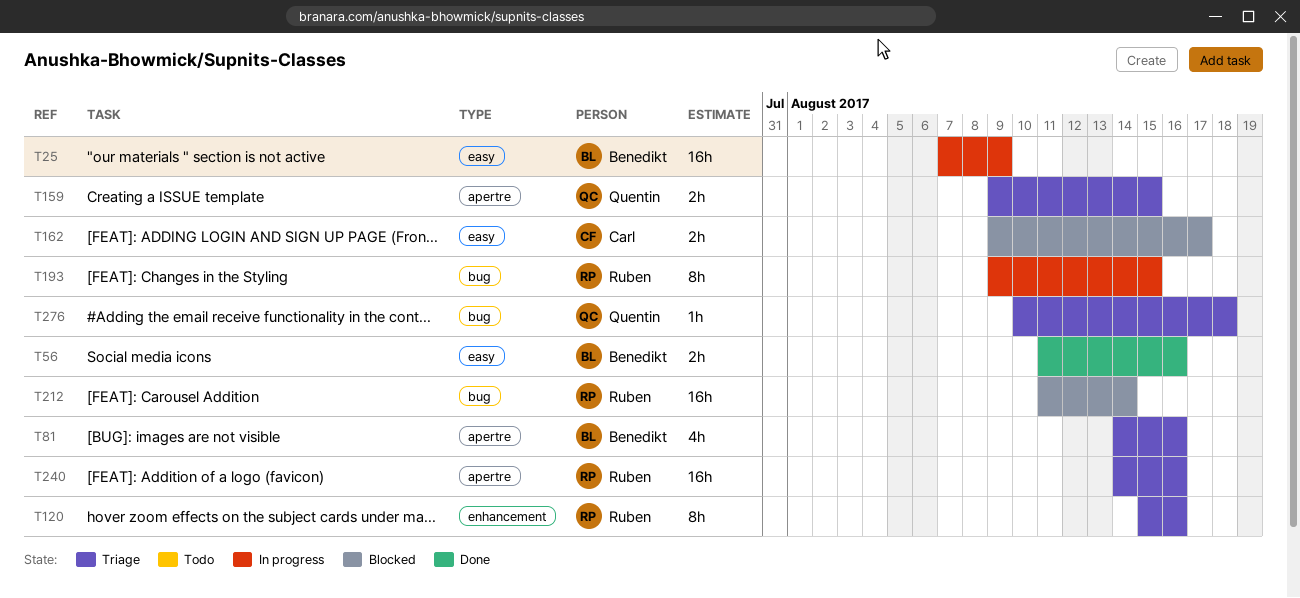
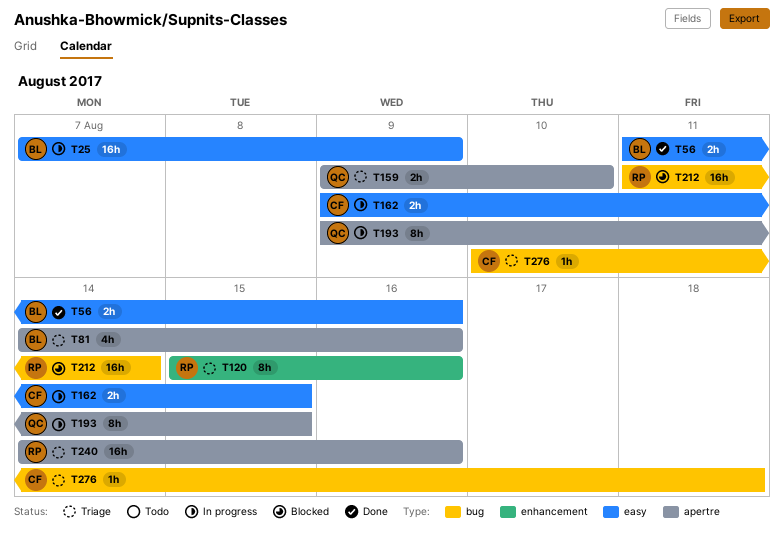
T159, due: Aug 15 -> Aug 10
T162, status: Blocked -> In progress
T162, due: Aug 17 -> Aug 15
T193, owner: Ruben -> Quentin
T193, label: bug -> apertre
T276, owner: Quentin -> Carl

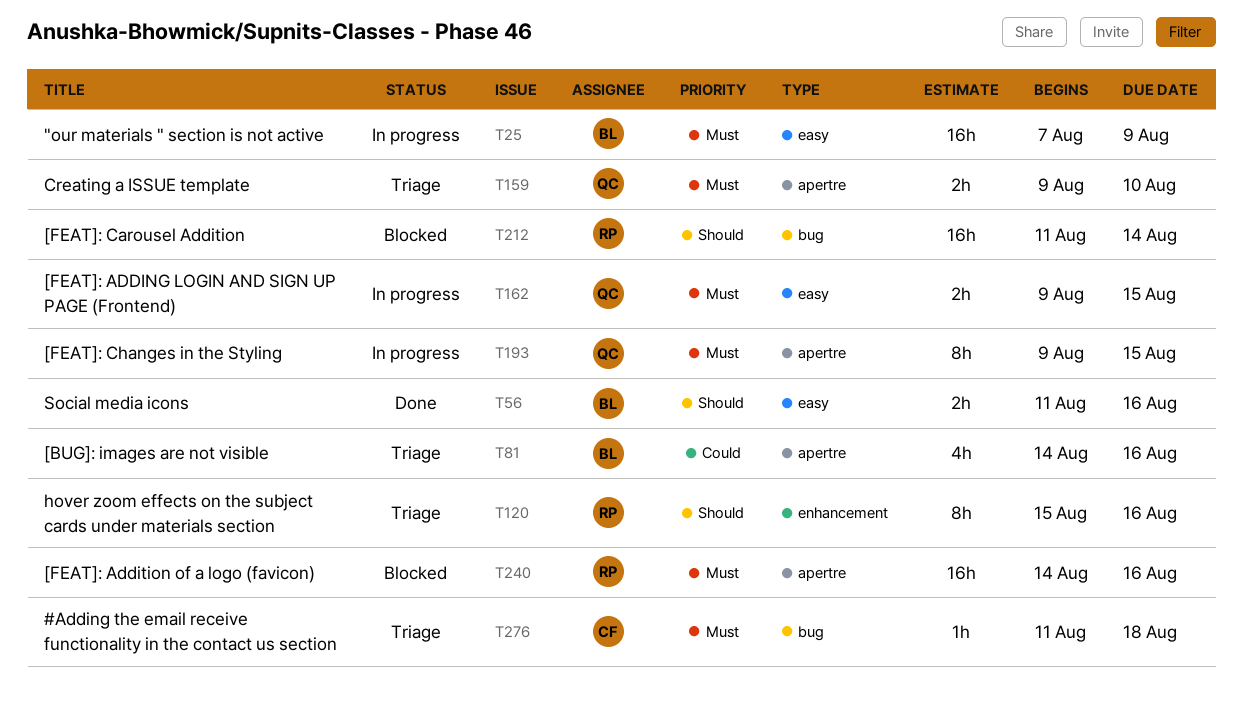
T162, owner: CF -> QC
T240, status: Triage -> Blocked
T276, start: Aug 10 -> Aug 11

